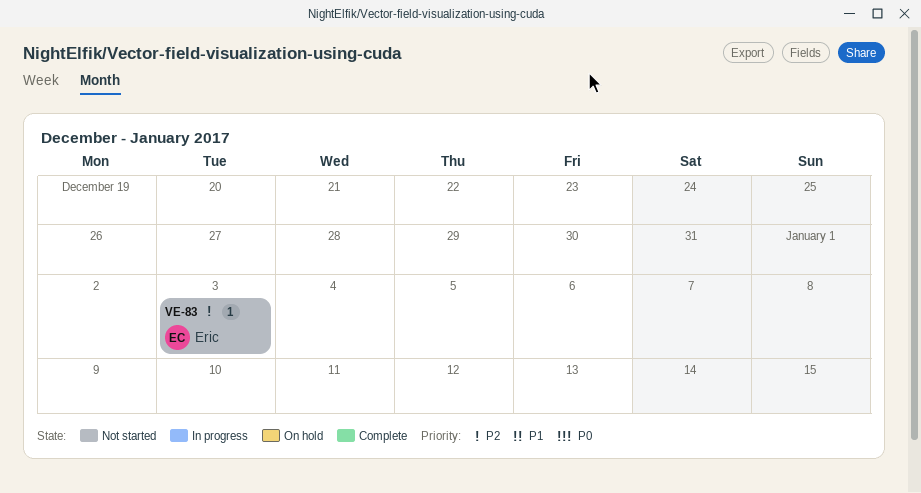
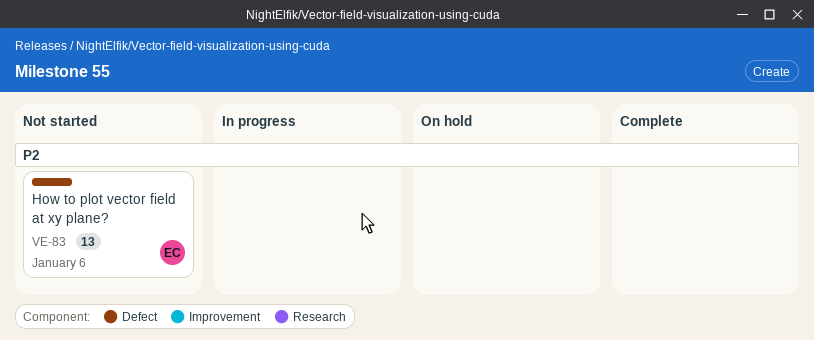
VE-83, estimate: 1 -> 13
VE-83, due: Jan 3 -> Jan 6

